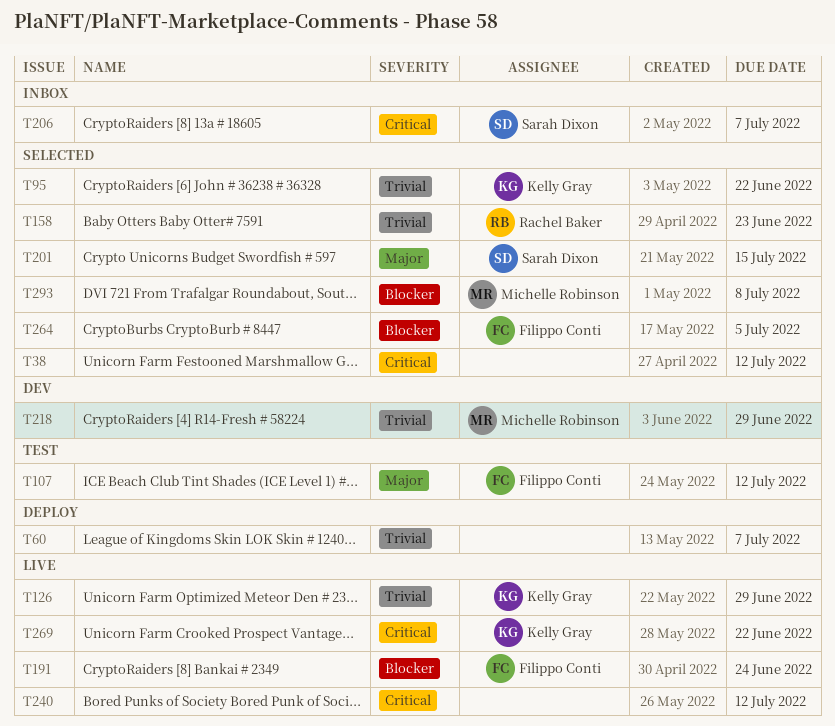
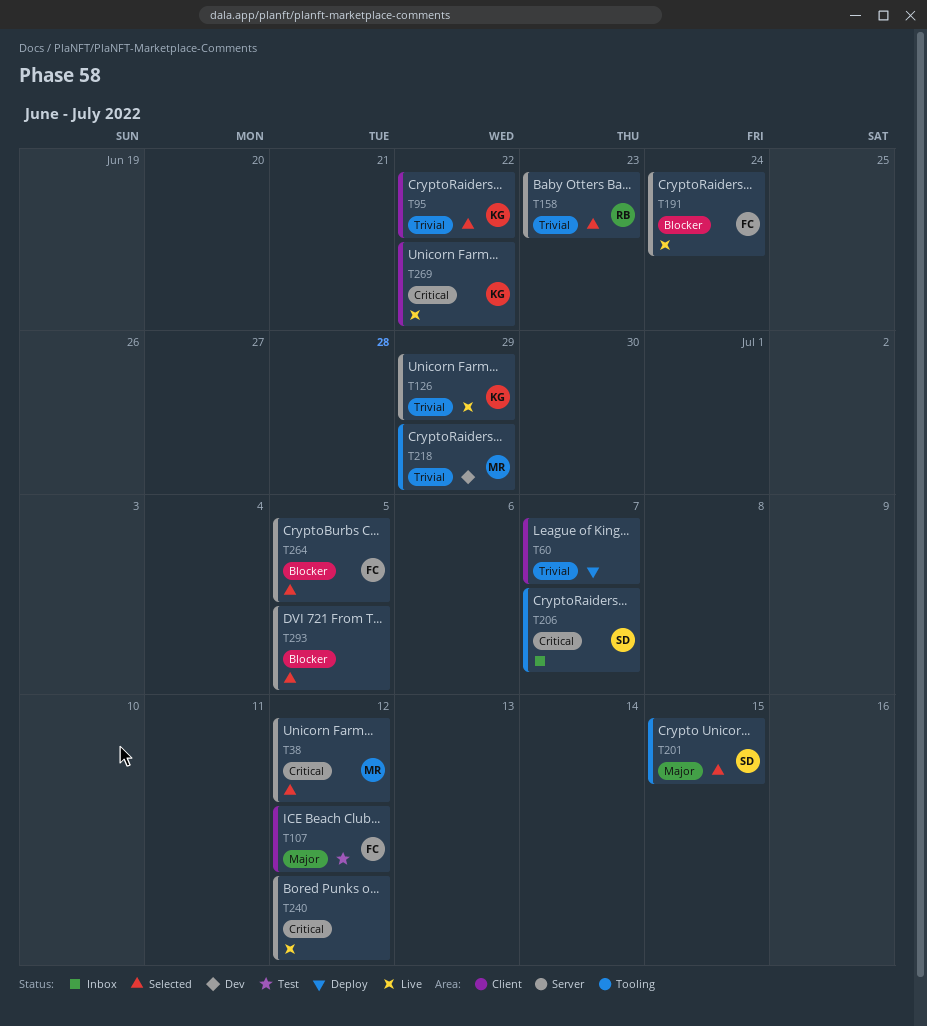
T38, owner: none -> Michelle Robinson
T293, owner: Michelle Robinson -> none
T293, due: Jul 8 -> Jul 5

